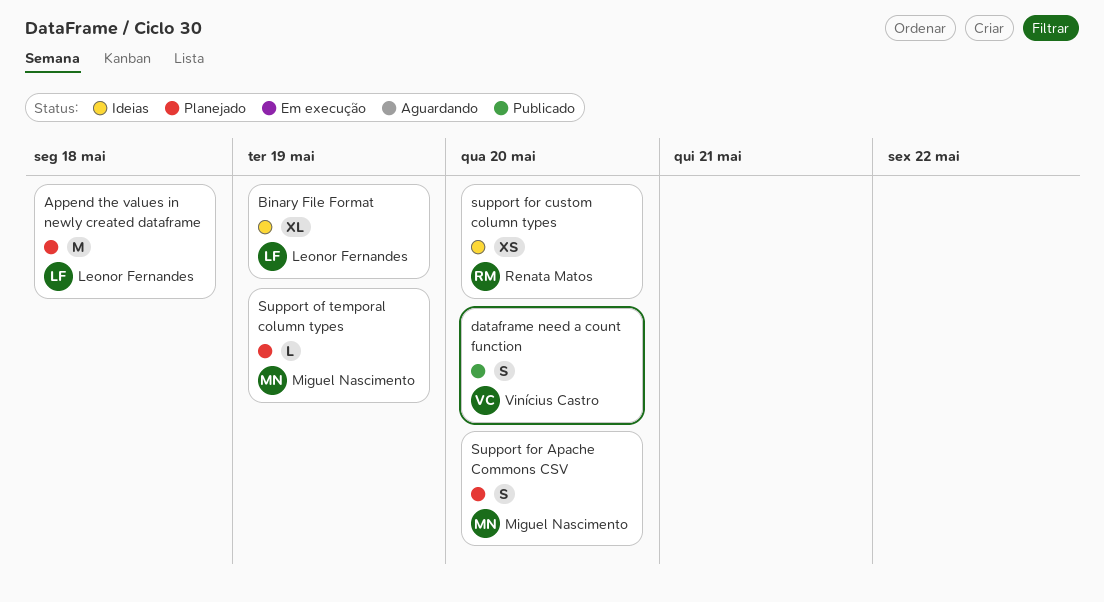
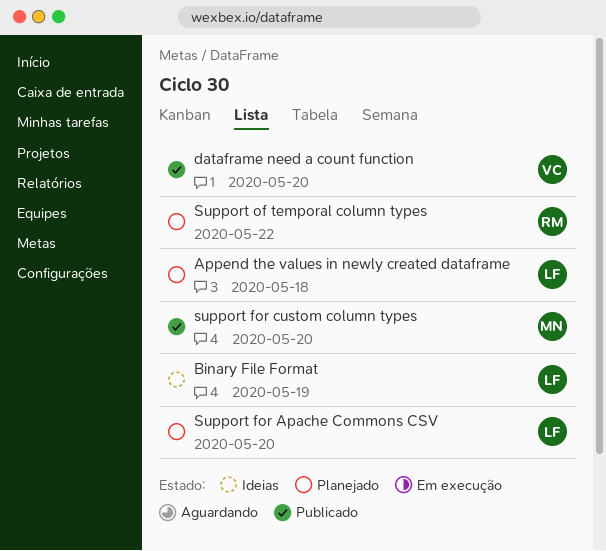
Support for Apache Commons CSV, owner: Miguel Nascimento -> Leonor Fernandes
support for custom column types, status: Ideias -> Publicado
support for custom column types, owner: Renata Matos -> Miguel Nascimento
Support of temporal column types, owner: Miguel Nascimento -> Renata Matos
Support of temporal column types, due: May 19 -> May 22

